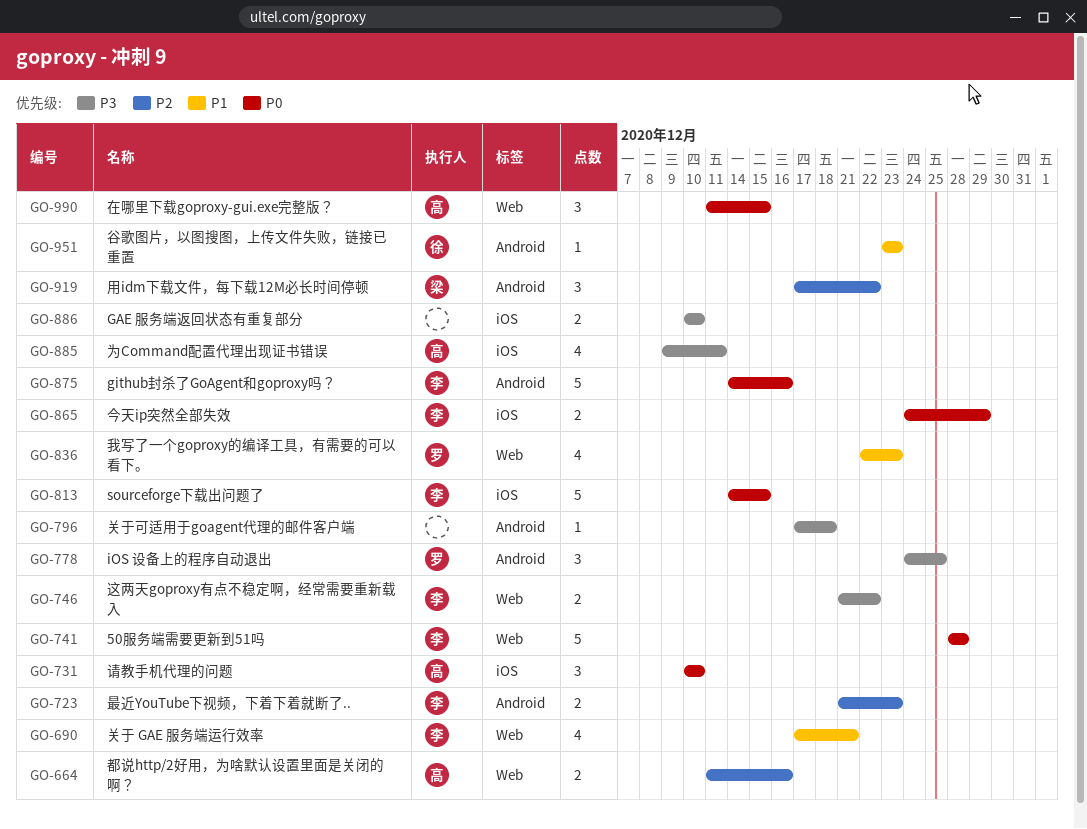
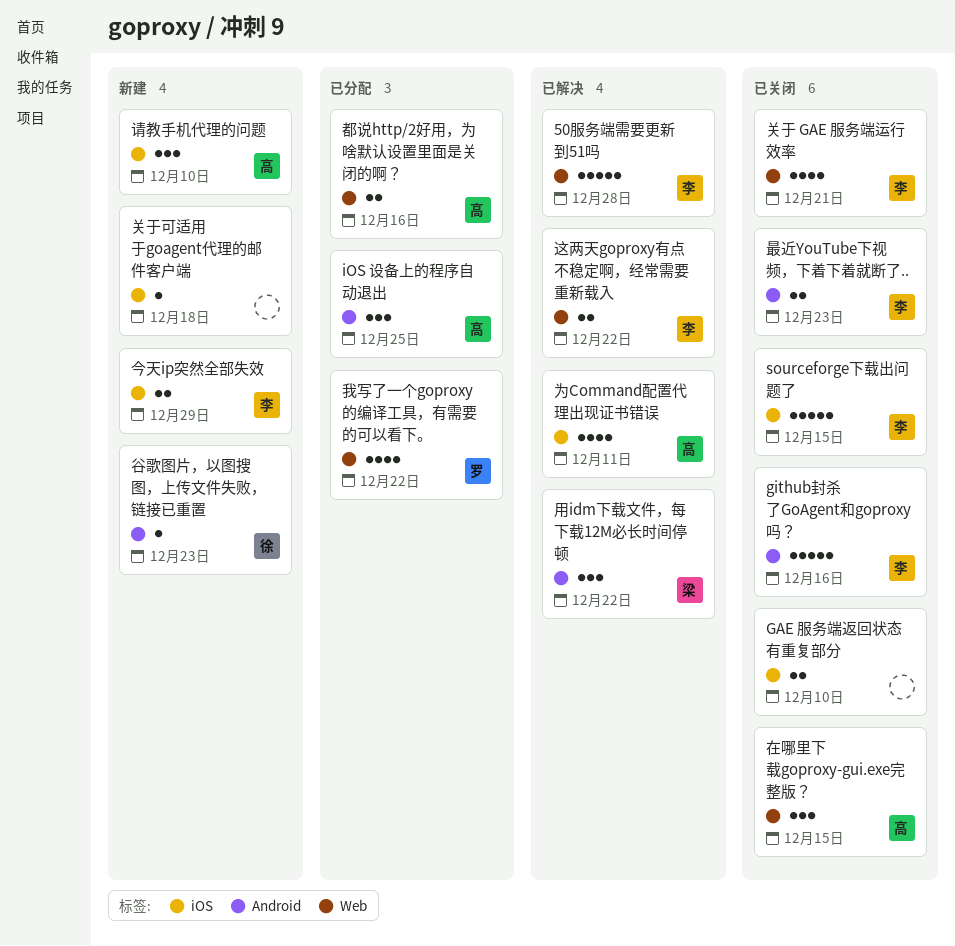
iOS 设备上的程序自动退出, owner: 罗 -> 高
关于可适用于goagent代理的邮件客户端, label: Android -> iOS
我写了一个goproxy的编译工具，有需要的可以看下。, due: Dec 23 -> Dec 22

